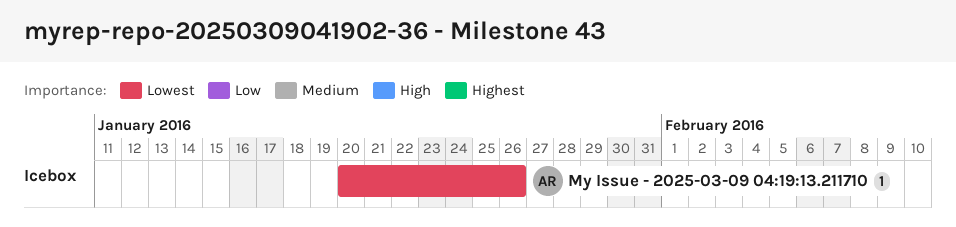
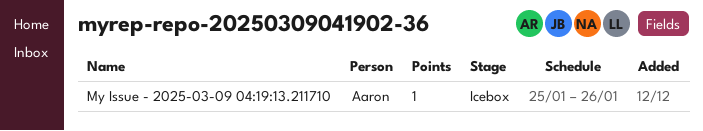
My Issue - 2025-03-09 04:19:13.211710, start: Jan 20 -> Jan 25

